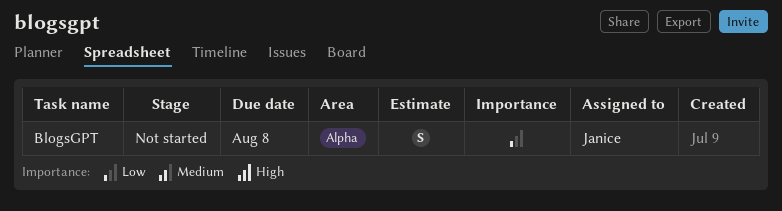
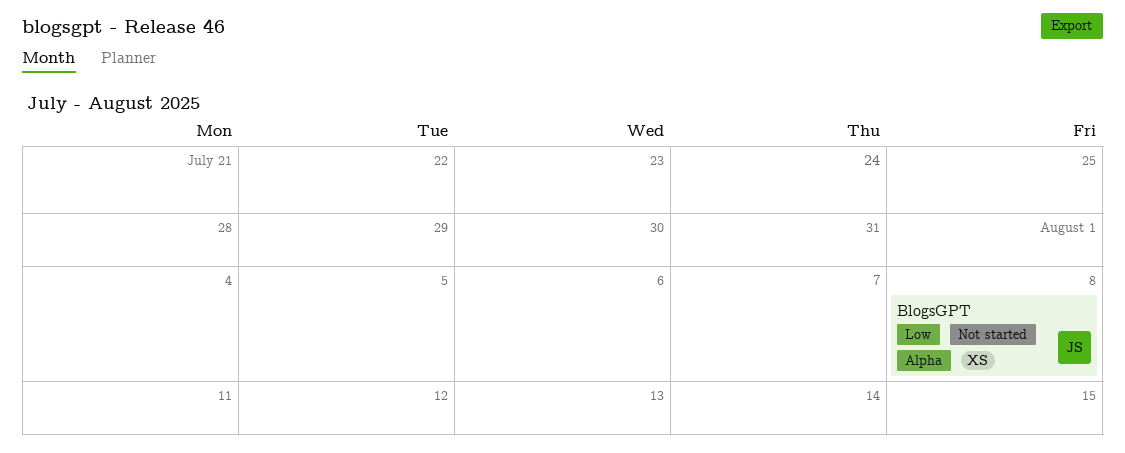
BlogsGPT, estimate: S -> XS

